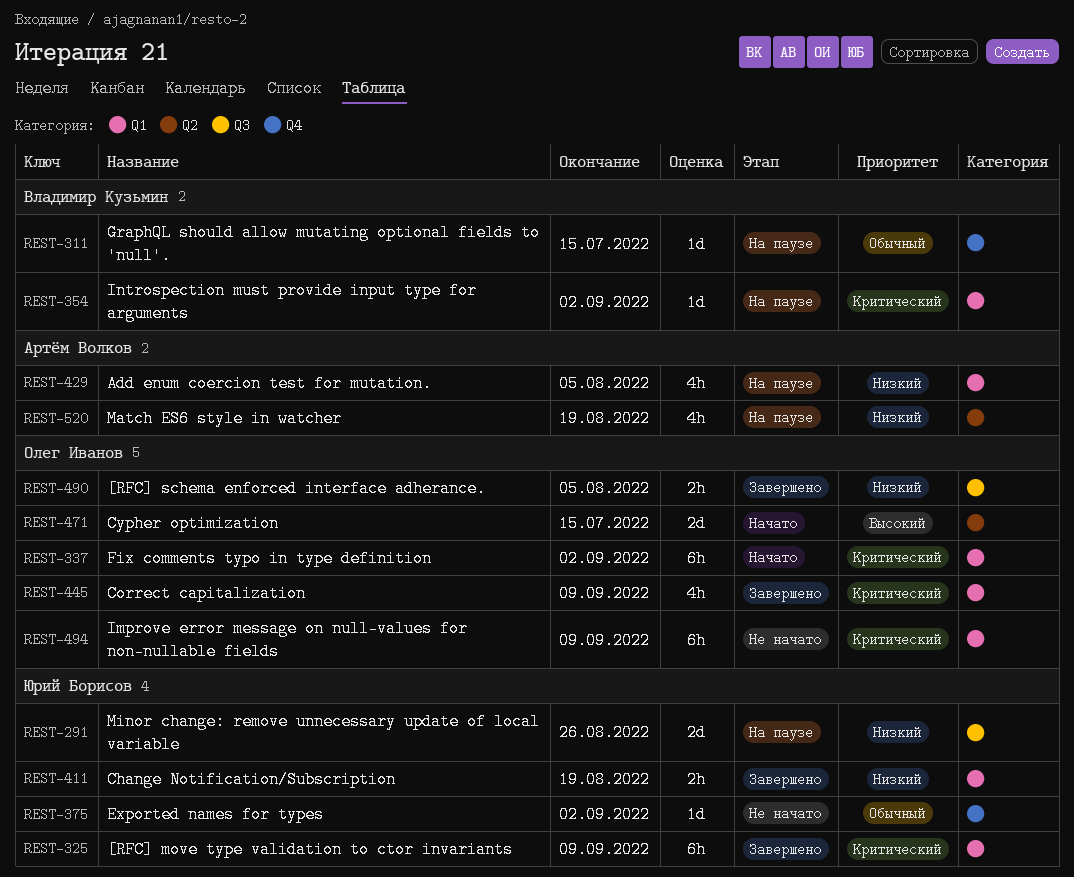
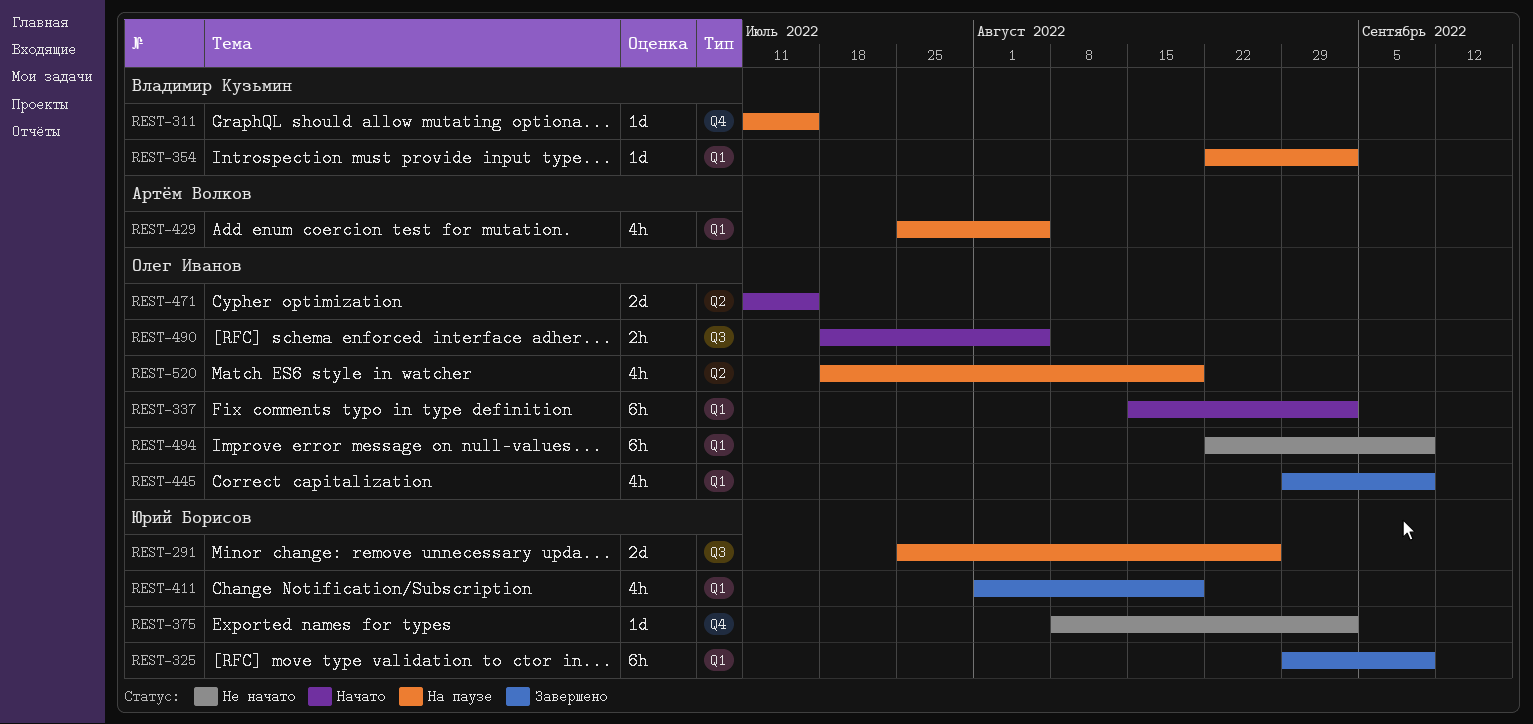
REST-411, estimate: 2h -> 4h
REST-490, status: Завершено -> Начато
REST-520, owner: Артём Волков -> Олег Иванов

